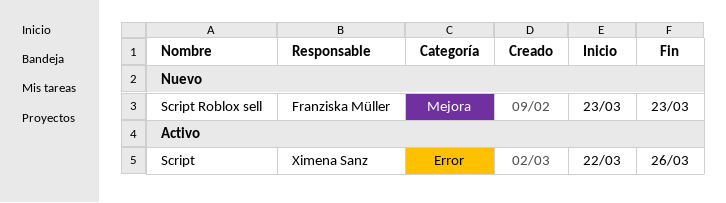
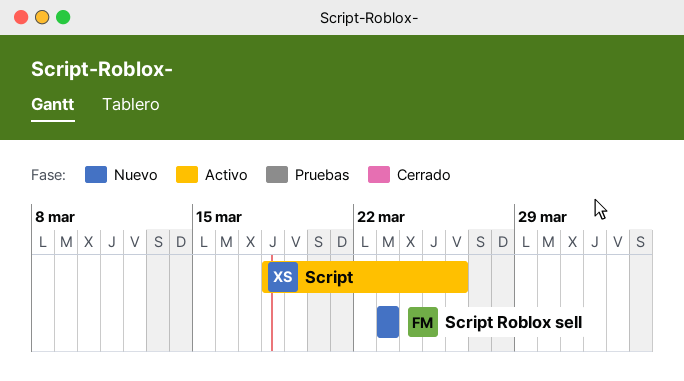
Script, start: Mar 22 -> Mar 18

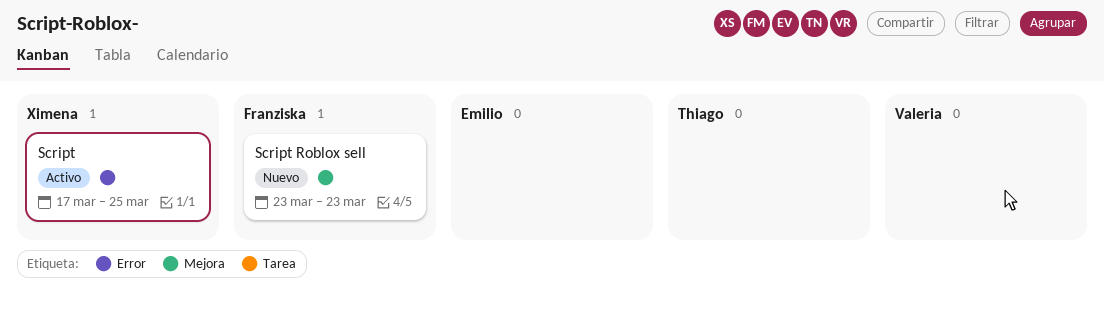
Script, start: Mar 18 -> Mar 17
Script, due: Mar 26 -> Mar 25

